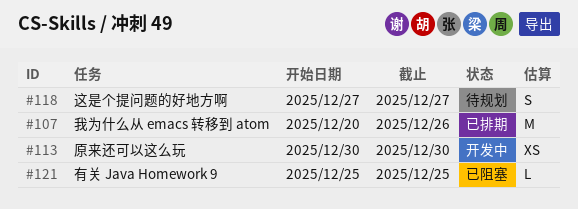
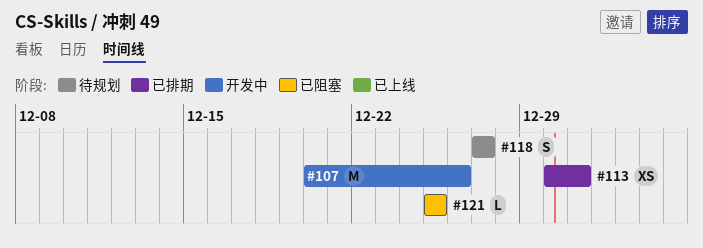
#107, status: 已排期 -> 开发中
#113, status: 开发中 -> 已排期
#113, due: Dec 30 -> Dec 31

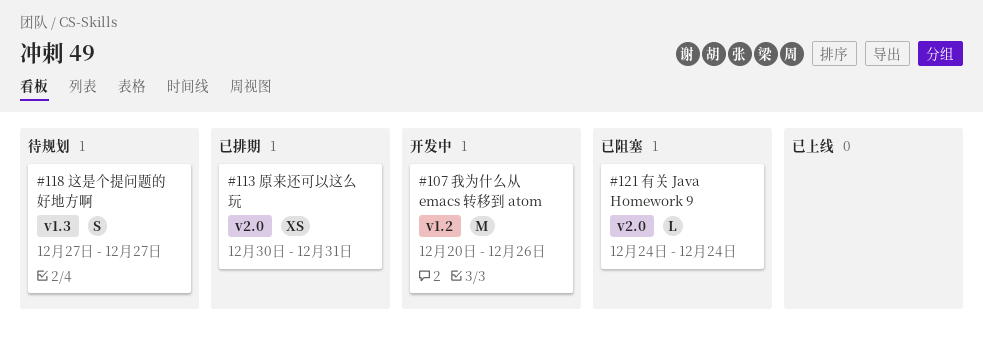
#121, start: Dec 25 -> Dec 24
#121, due: Dec 25 -> Dec 24

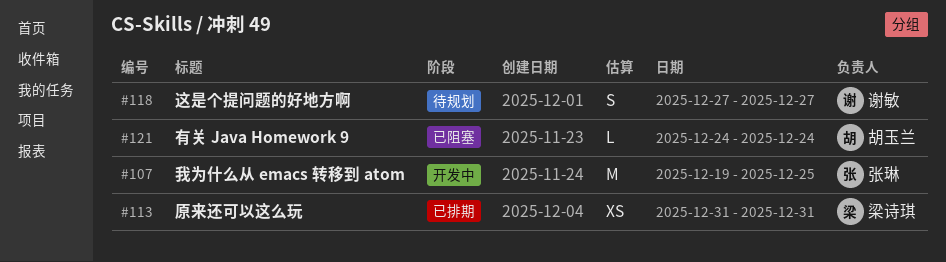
#107, start: Dec 20 -> Dec 19
#107, due: Dec 26 -> Dec 25
#113, start: Dec 30 -> Dec 31

